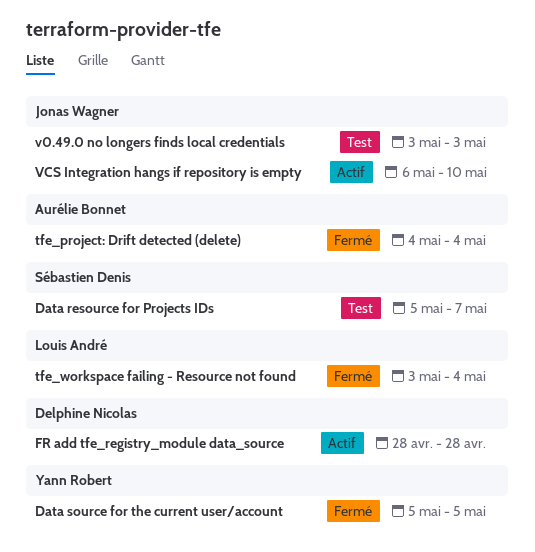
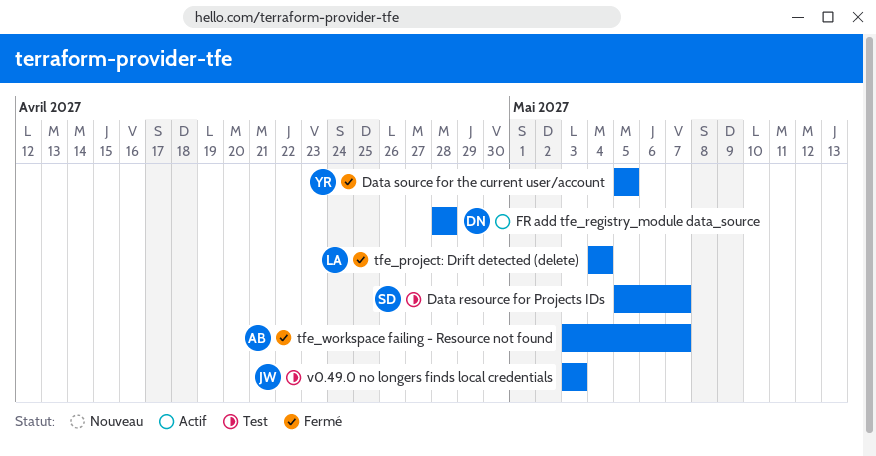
tfe_project: Drift detected (delete), owner: Aurélie Bonnet -> Louis André
tfe_workspace failing - Resource not found, owner: Louis André -> Aurélie Bonnet
tfe_workspace failing - Resource not found, due: May 4 -> May 7
VCS Integration hangs if repository is empty: present -> none

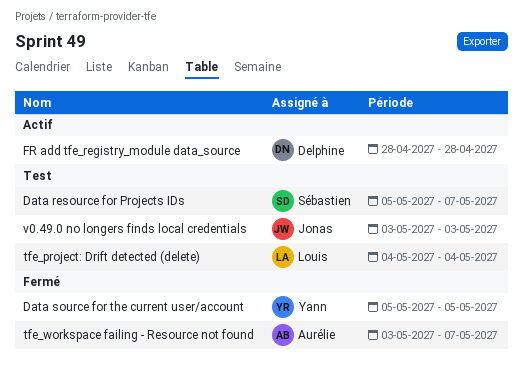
tfe_project: Drift detected (delete), status: Fermé -> Test

